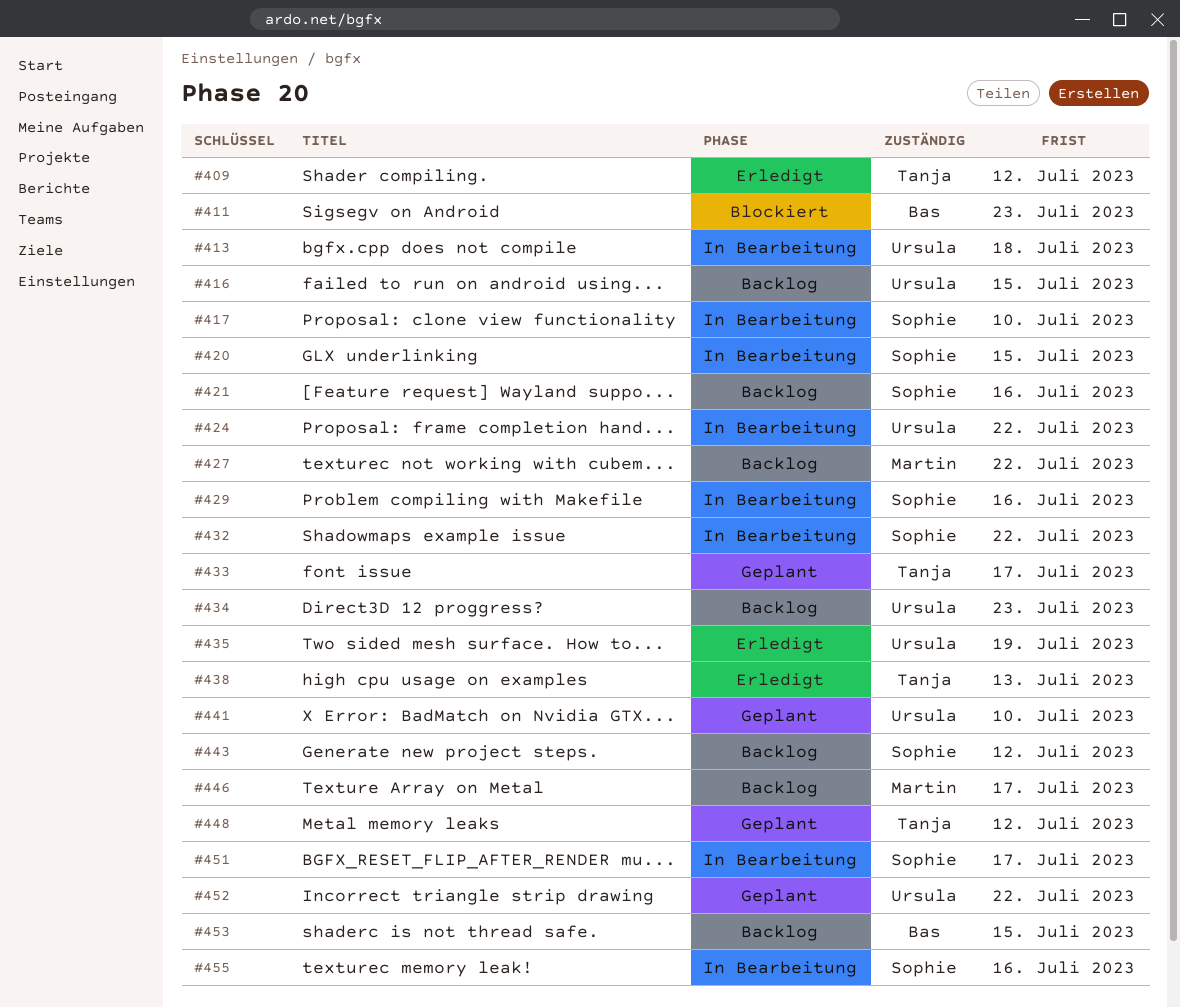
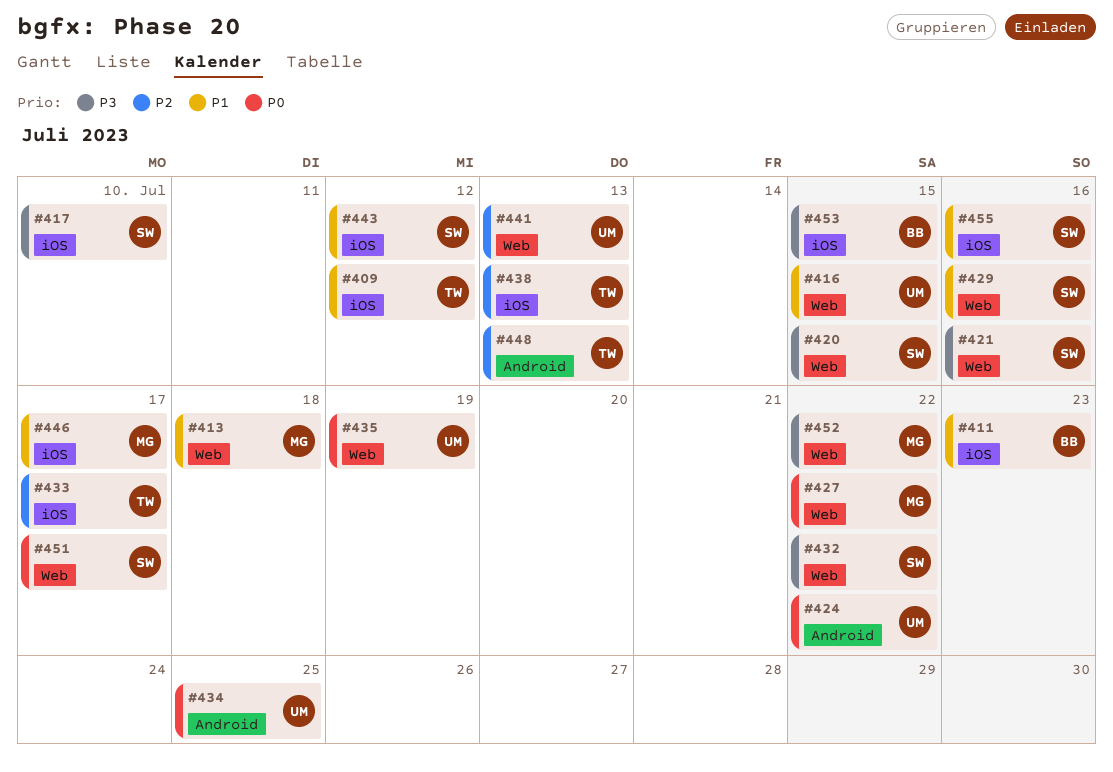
#413, owner: Ursula -> Martin
#434, due: Jul 23 -> Jul 25
#441, due: Jul 10 -> Jul 13
#448, due: Jul 12 -> Jul 13
#452, owner: Ursula -> Martin

